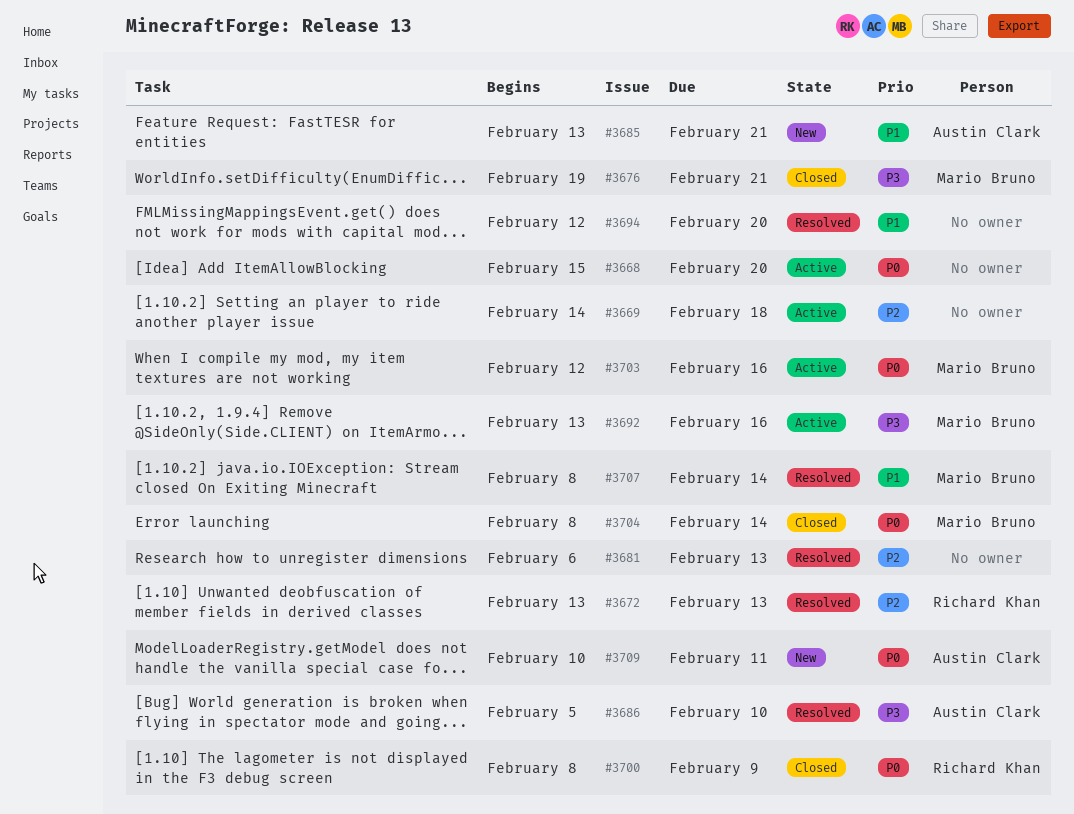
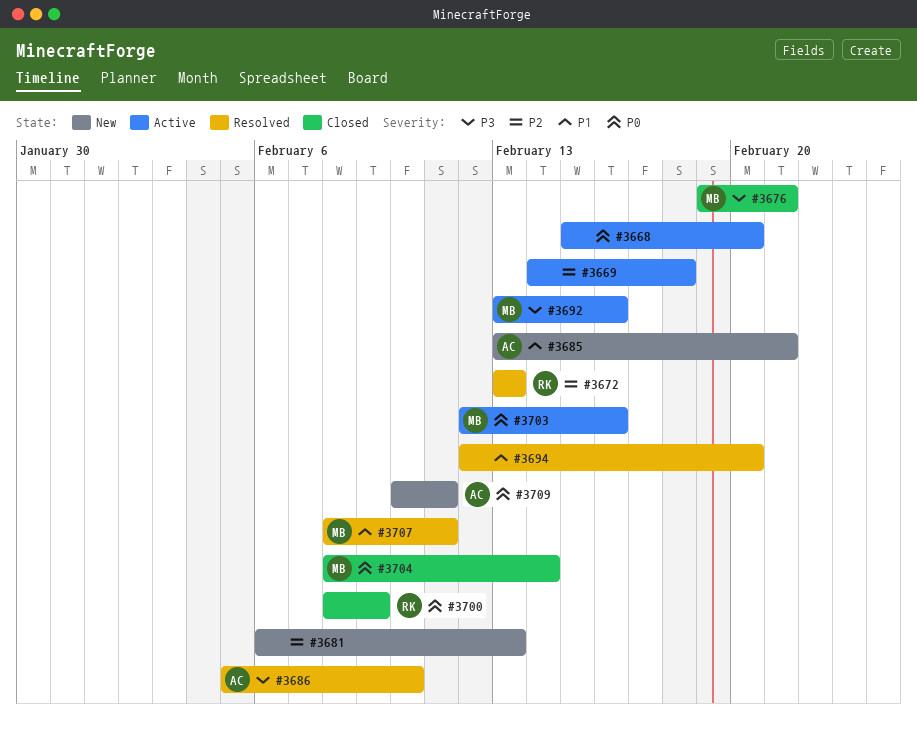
#3681, status: Resolved -> New
#3707, due: Feb 14 -> Feb 11

